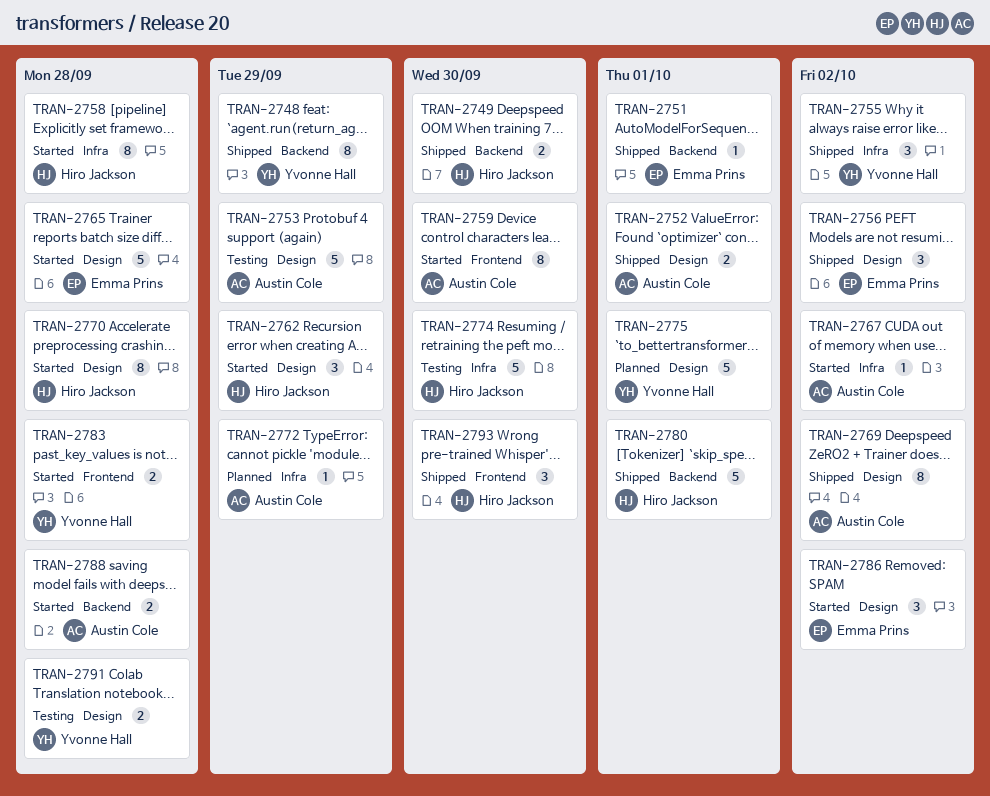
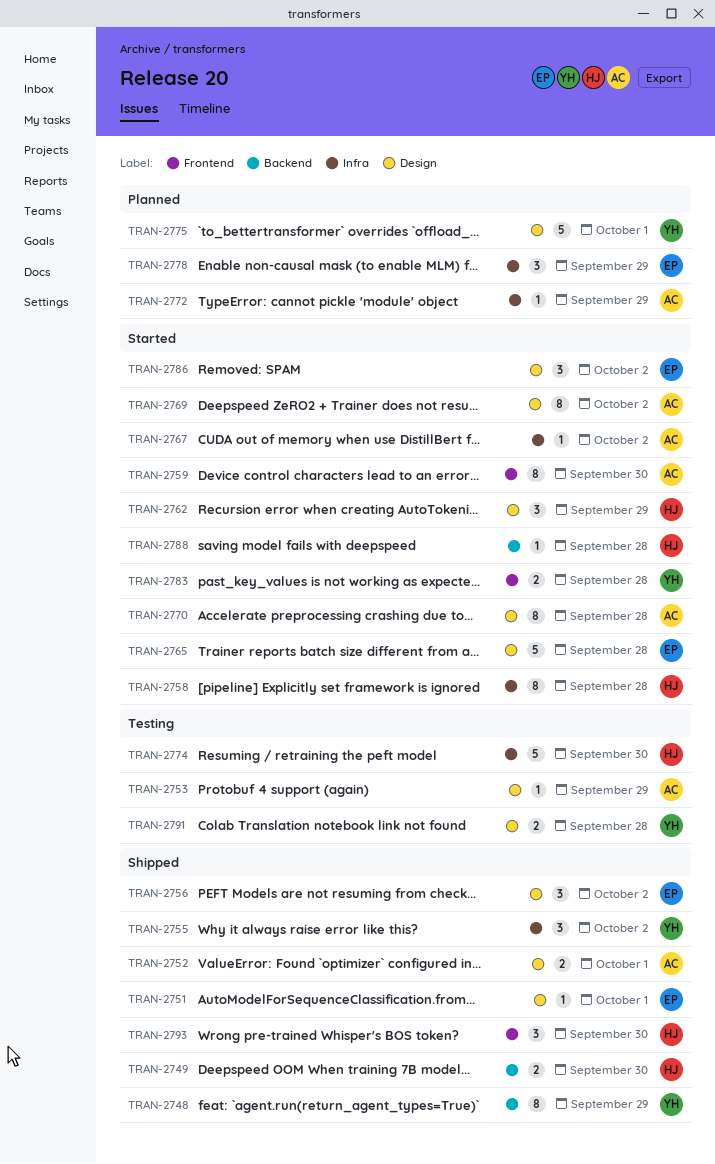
TRAN-2751, label: Backend -> Design
TRAN-2753, estimate: 5 -> 1
TRAN-2769, status: Shipped -> Started
TRAN-2770, owner: Hiro Jackson -> Austin Cole
TRAN-2778: none -> present
TRAN-2780: present -> none
TRAN-2788, owner: Austin Cole -> Hiro Jackson
TRAN-2788, estimate: 2 -> 1

